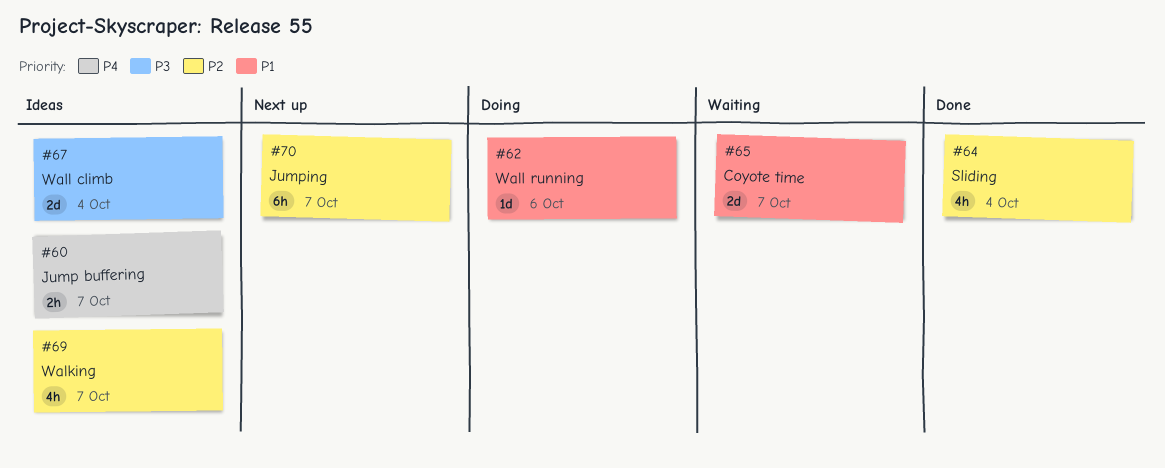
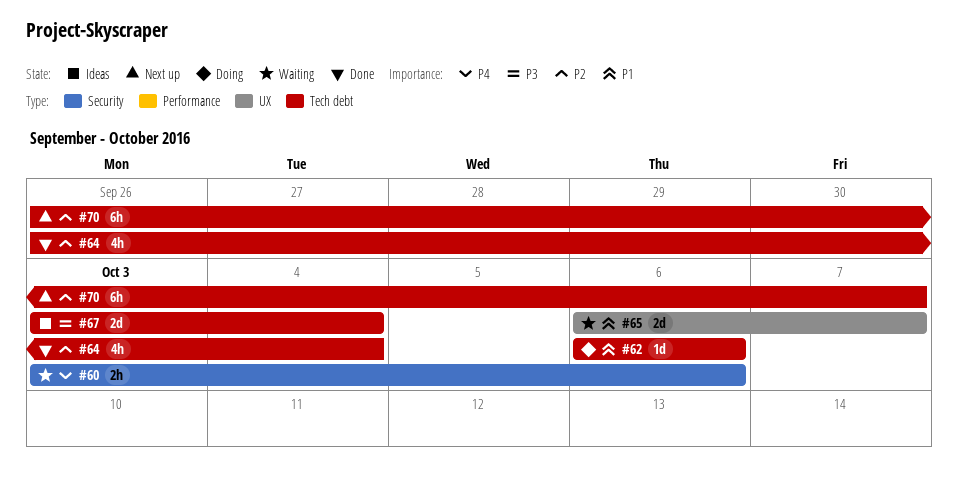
#60, status: Ideas -> Waiting
#60, due: Oct 7 -> Oct 6
#69: present -> none

